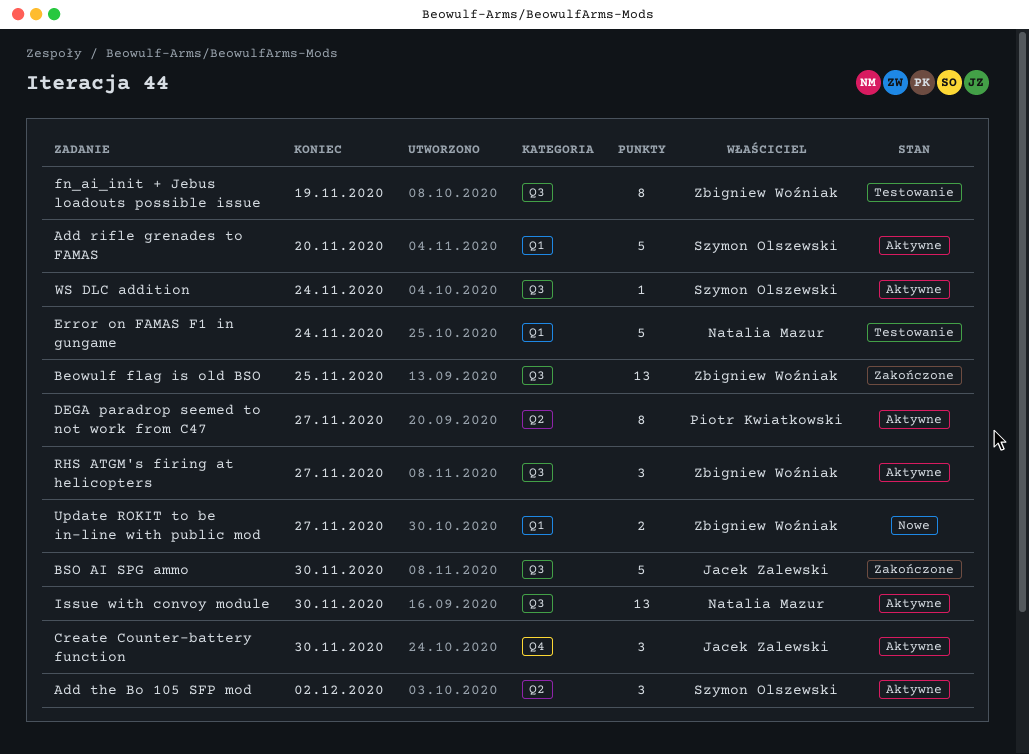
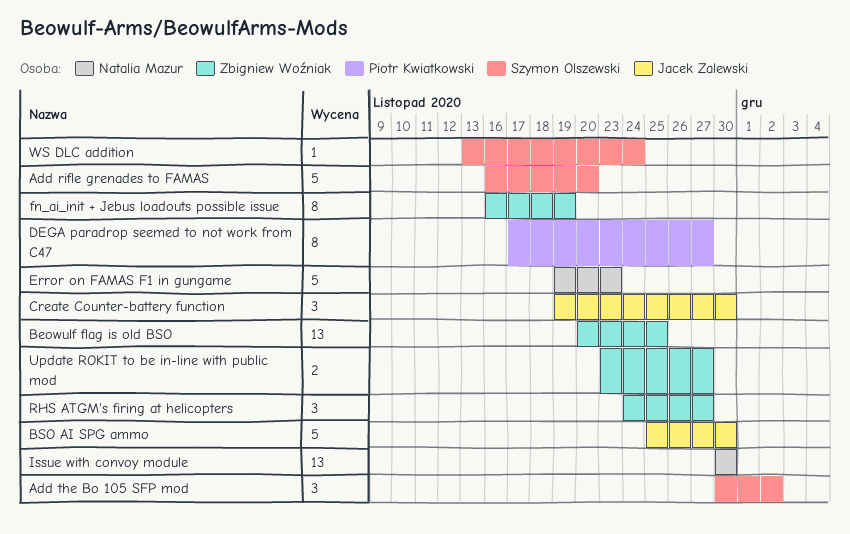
Error on FAMAS F1 in gungame, due: Nov 24 -> Nov 23

